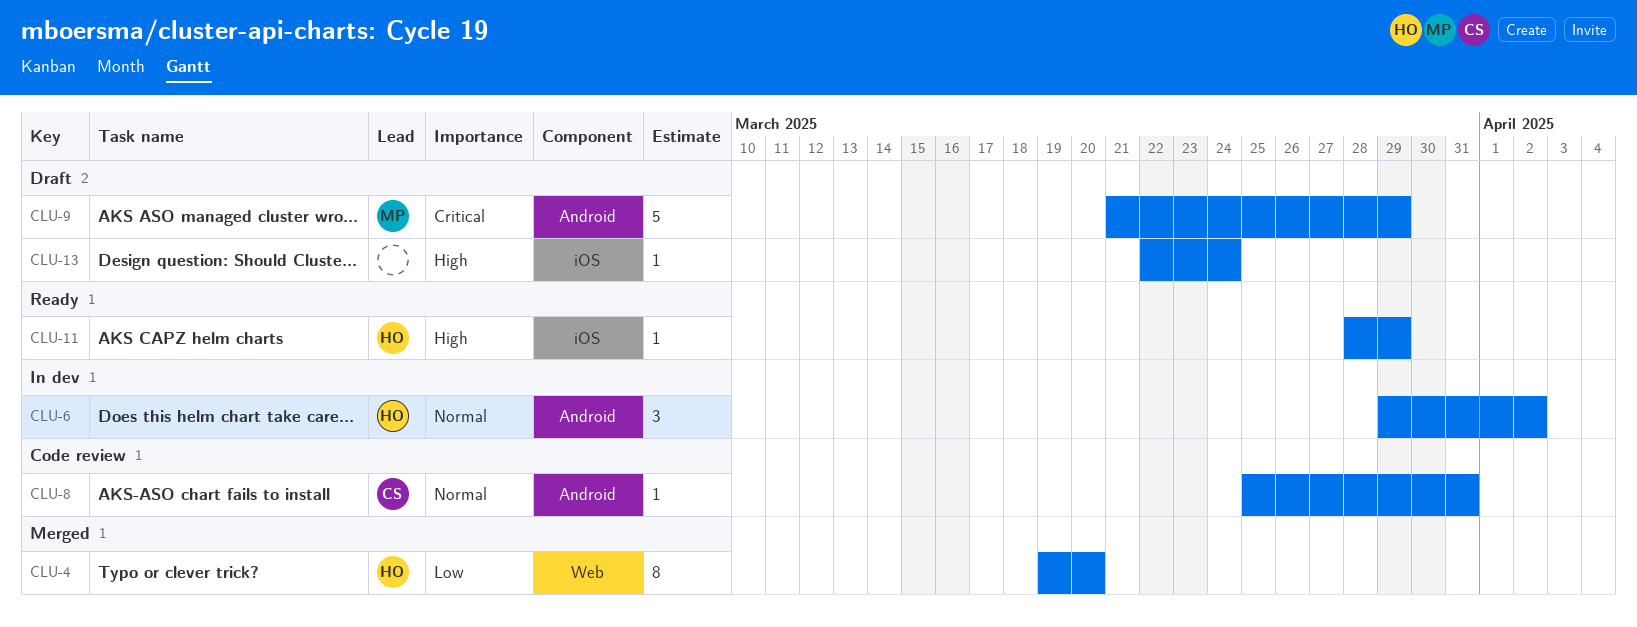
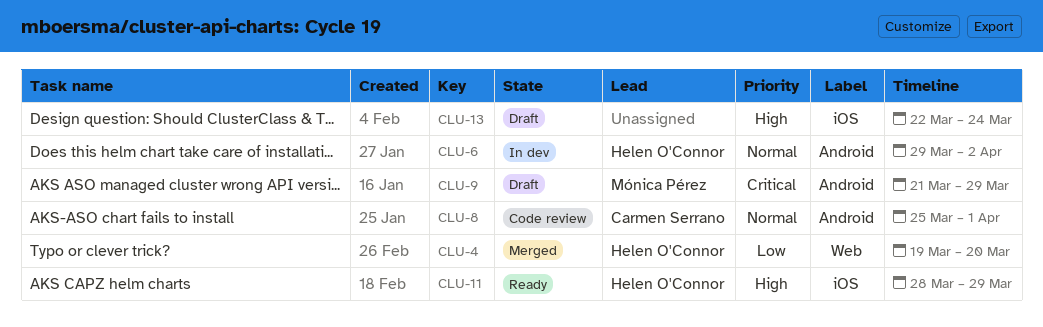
CLU-8, due: Mar 31 -> Apr 1

